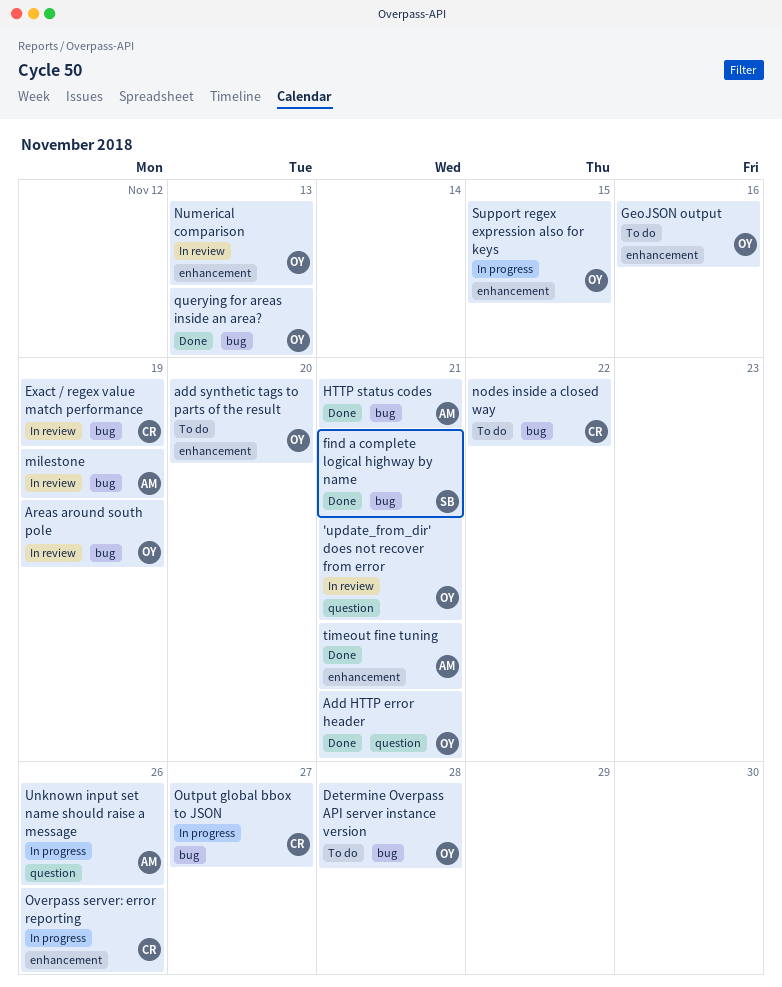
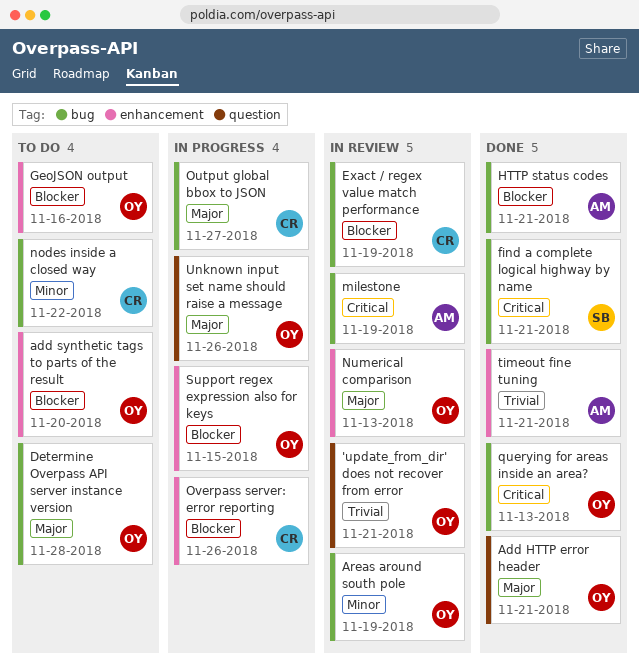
Unknown input set name should raise a message, owner: AM -> OY

